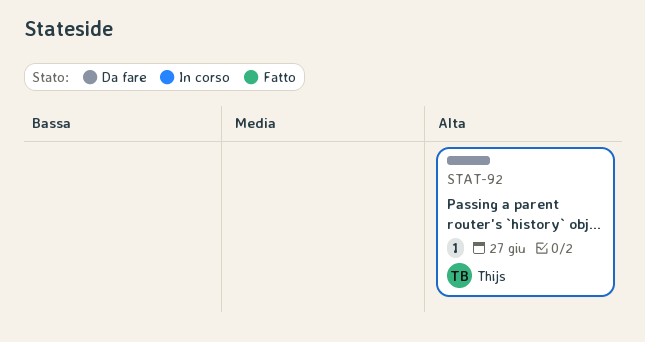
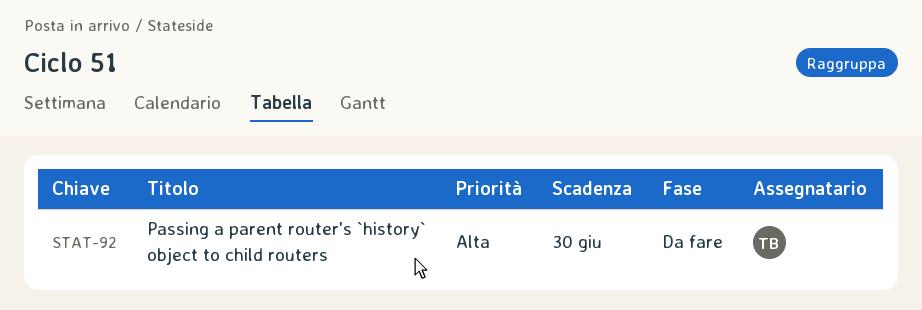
STAT-92, due: Jun 27 -> Jun 30

